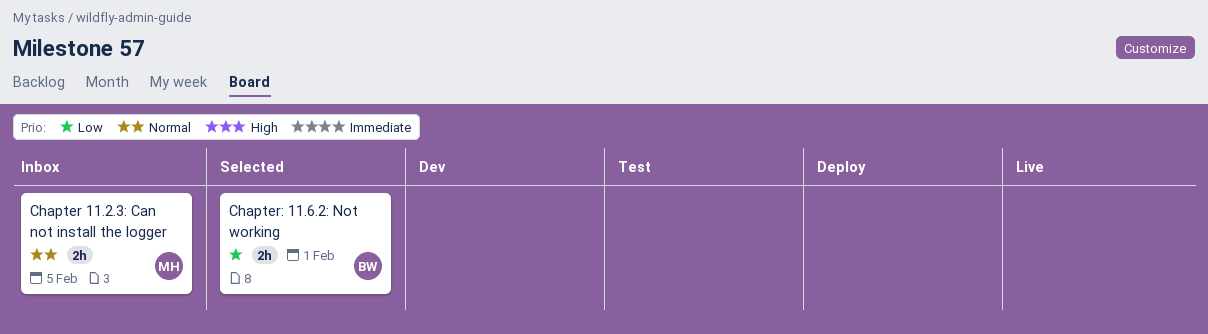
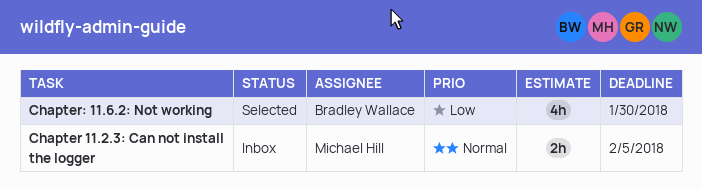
Chapter: 11.6.2: Not working, estimate: 2h -> 4h
Chapter: 11.6.2: Not working, due: Feb 1 -> Jan 30

